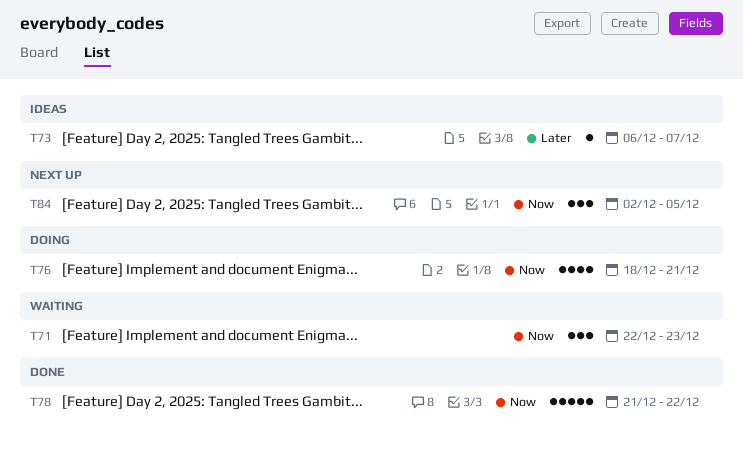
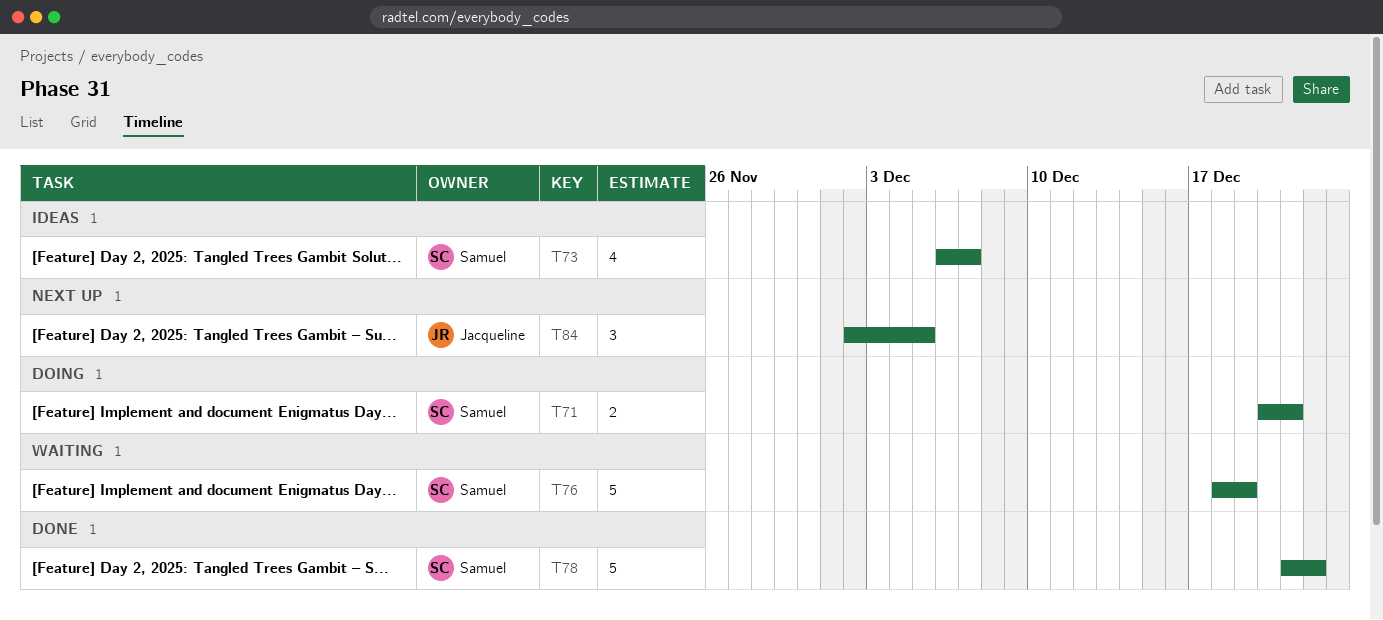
T71, status: Waiting -> Doing
T71, estimate: 3 -> 2
T71, start: Dec 22 -> Dec 20
T71, due: Dec 23 -> Dec 21
T73, estimate: 1 -> 4
T76, status: Doing -> Waiting
T76, estimate: 4 -> 5
T76, due: Dec 21 -> Dec 19

